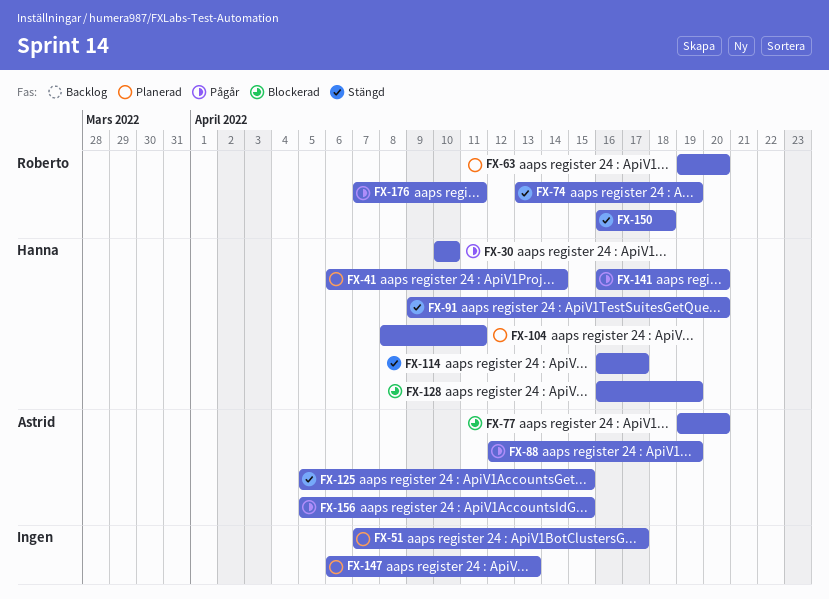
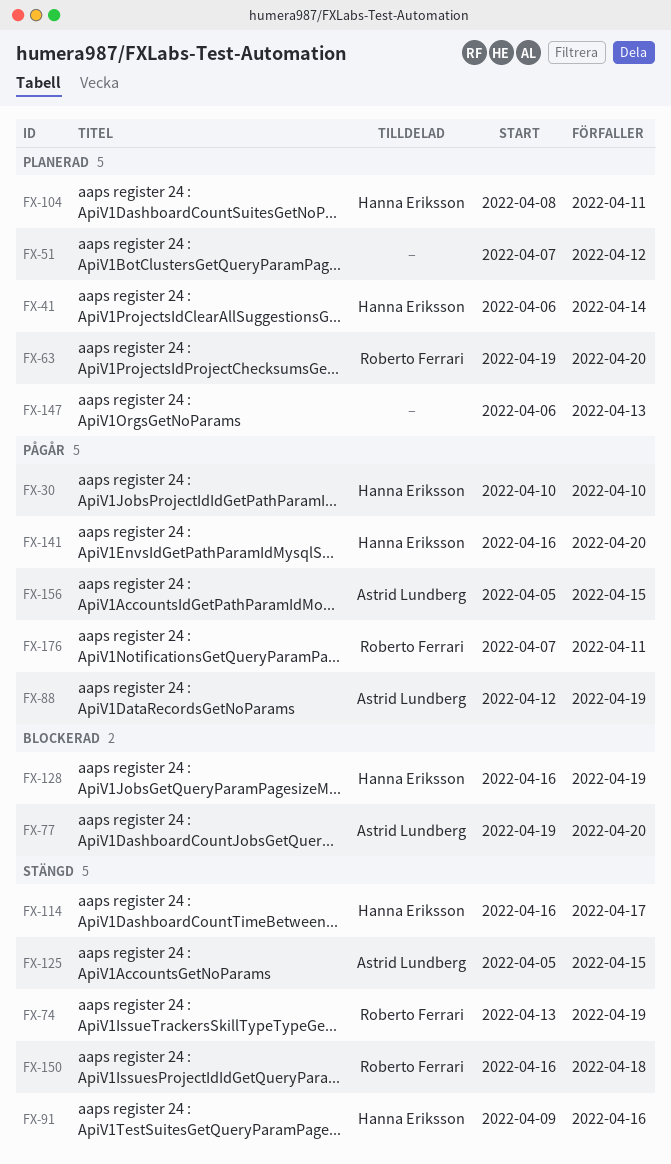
FX-51, due: Apr 17 -> Apr 12
FX-91, due: Apr 20 -> Apr 16

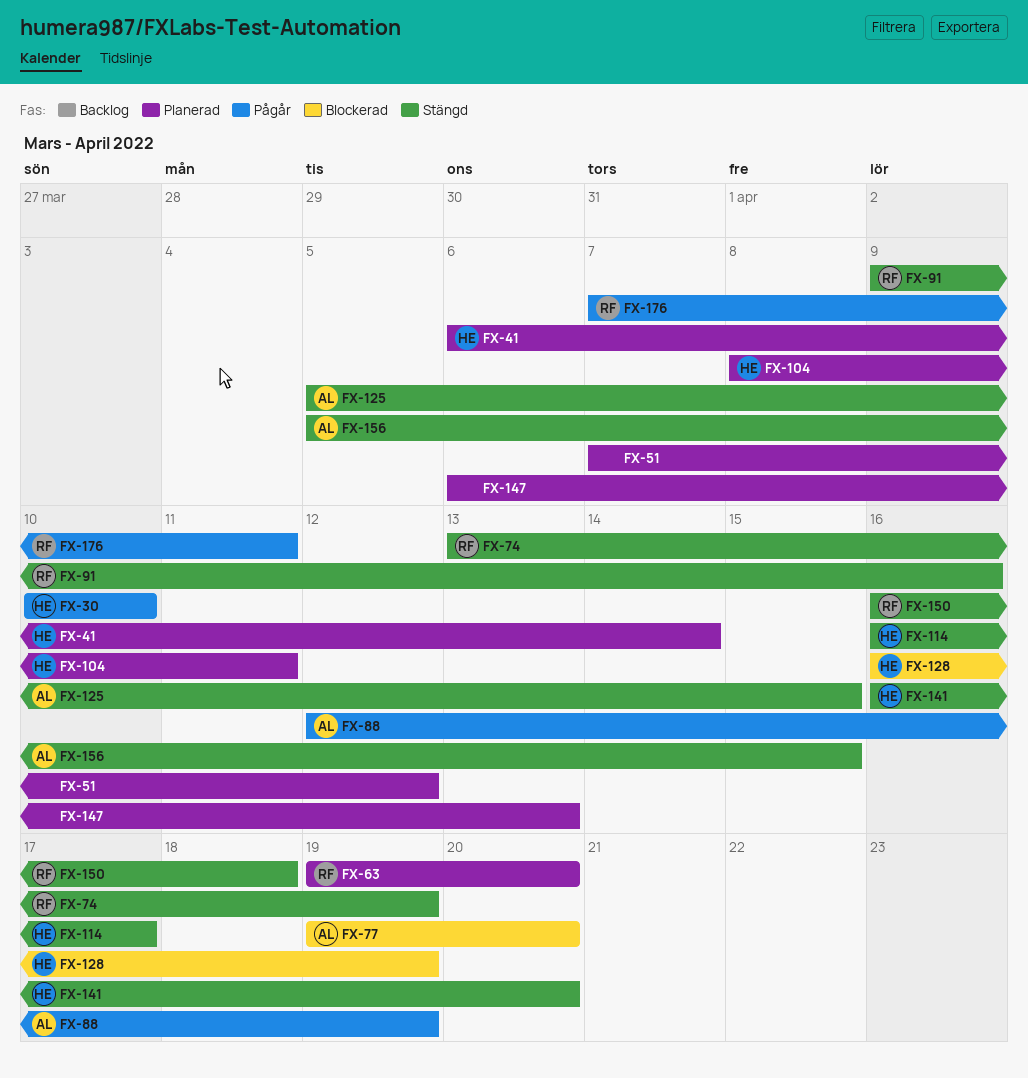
FX-91, owner: Hanna Eriksson -> Roberto Ferrari
FX-141, status: Pågår -> Stängd
FX-156, status: Pågår -> Stängd

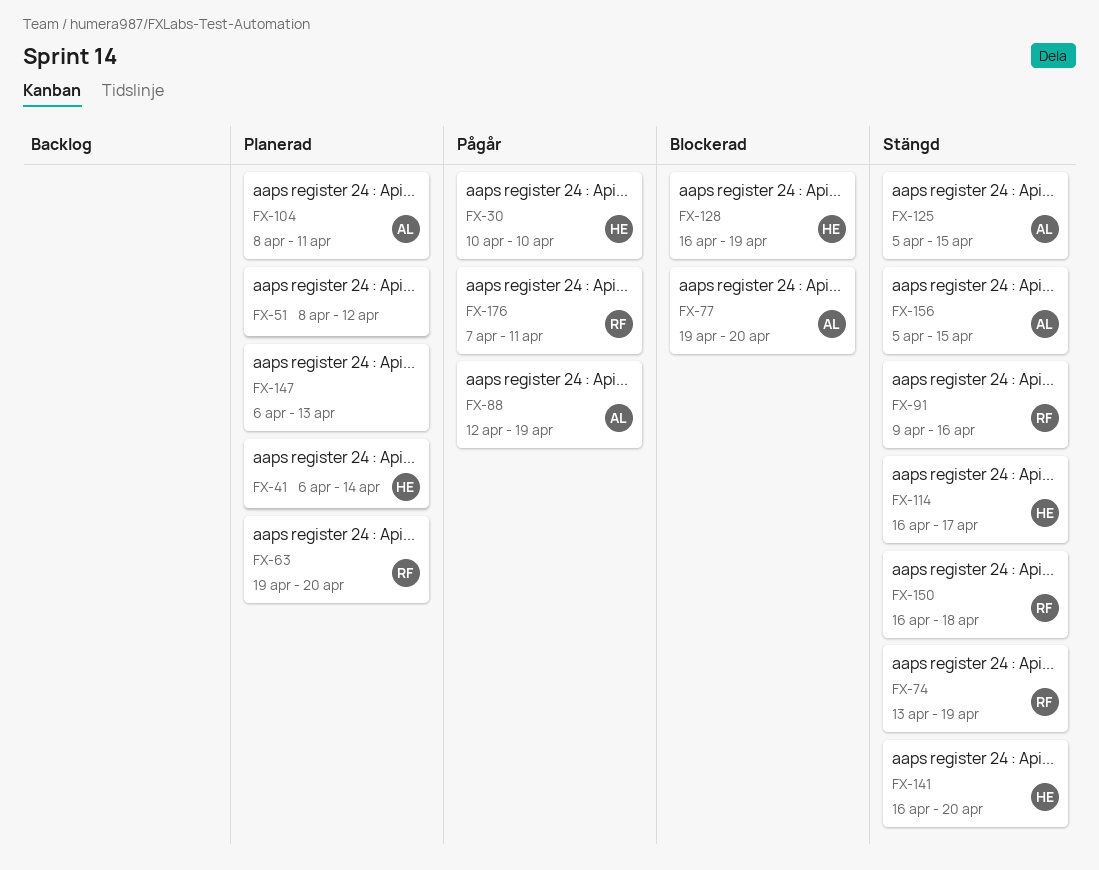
FX-51, start: Apr 7 -> Apr 8
FX-104, owner: HE -> AL

